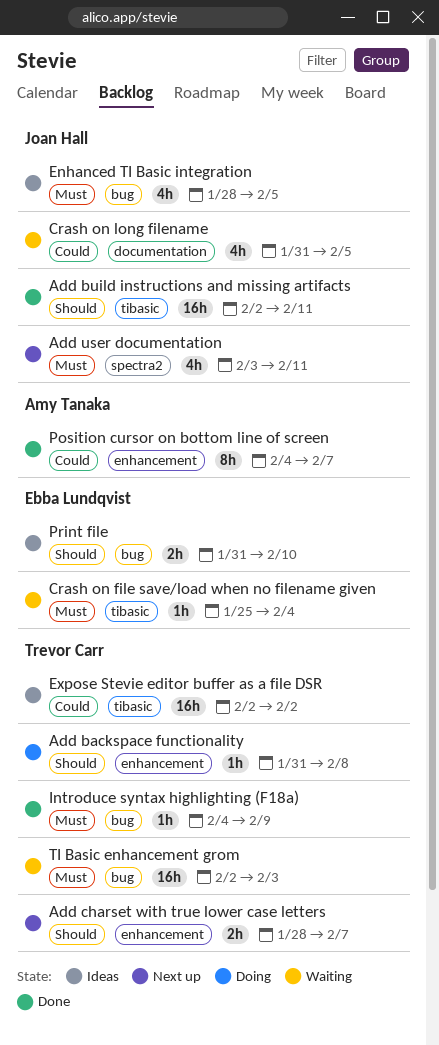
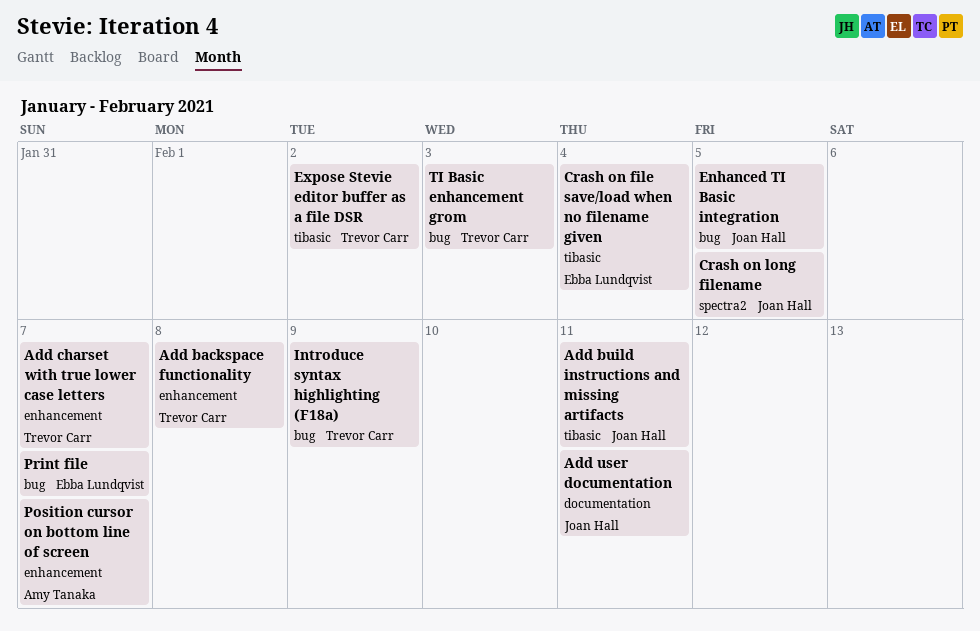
Add user documentation, label: spectra2 -> documentation
Crash on long filename, label: documentation -> spectra2
Print file, due: Feb 10 -> Feb 7

